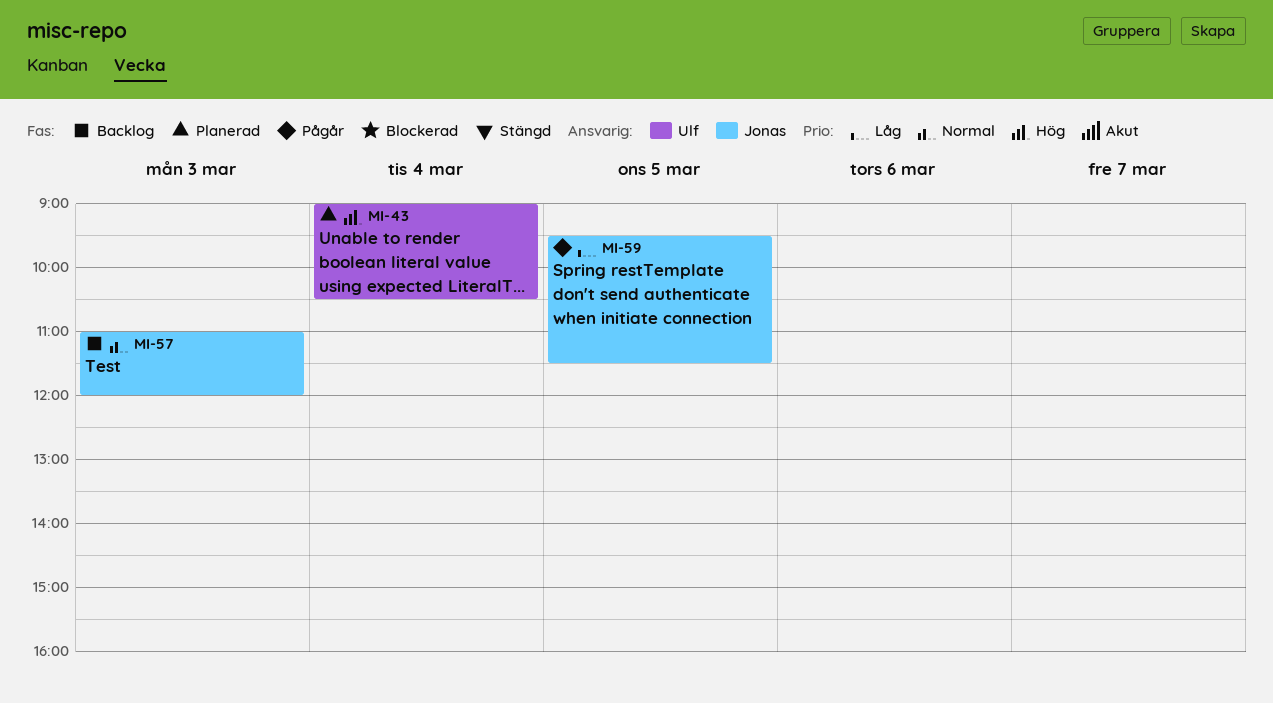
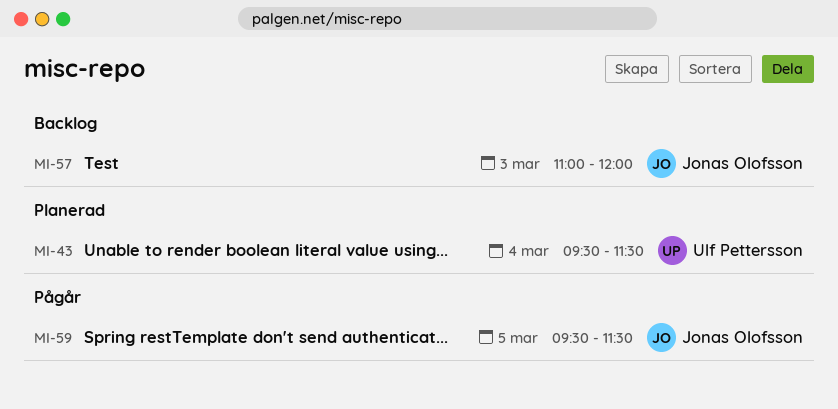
MI-43, begins: 09:00 -> 09:30
MI-43, ends: 10:30 -> 11:30

